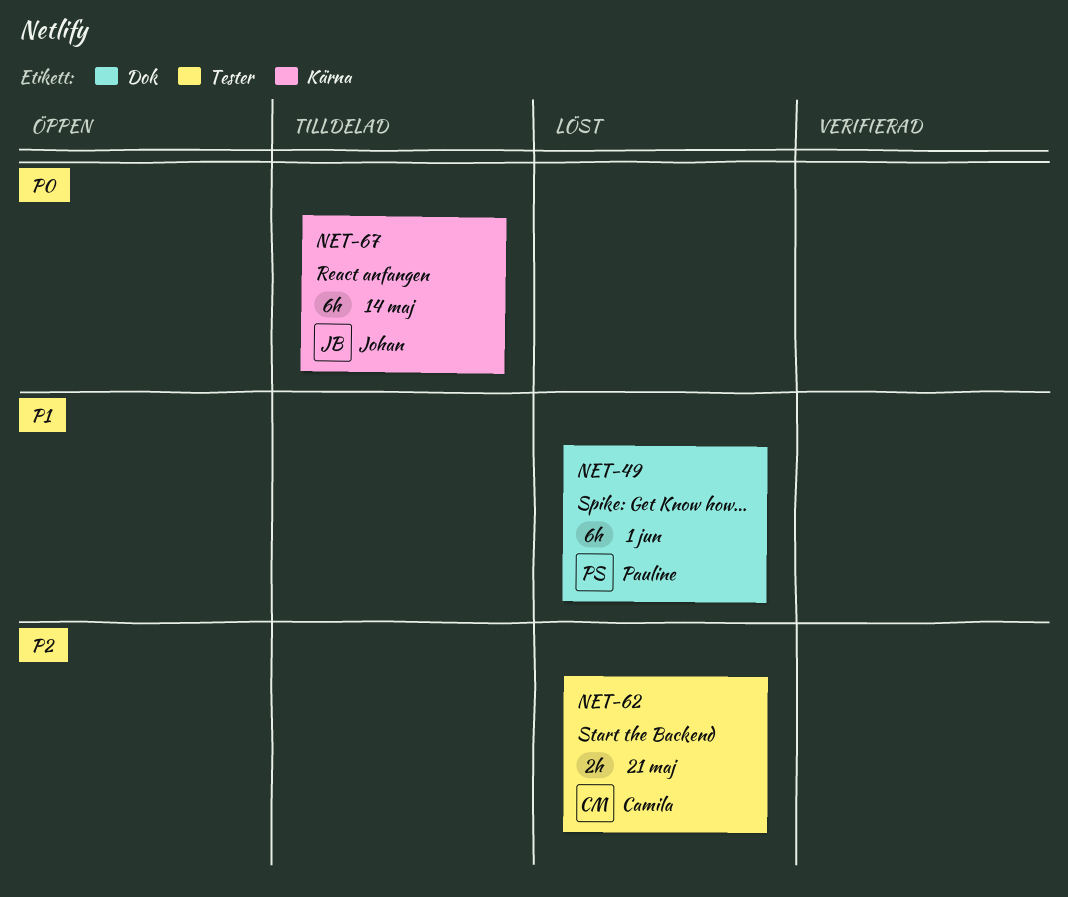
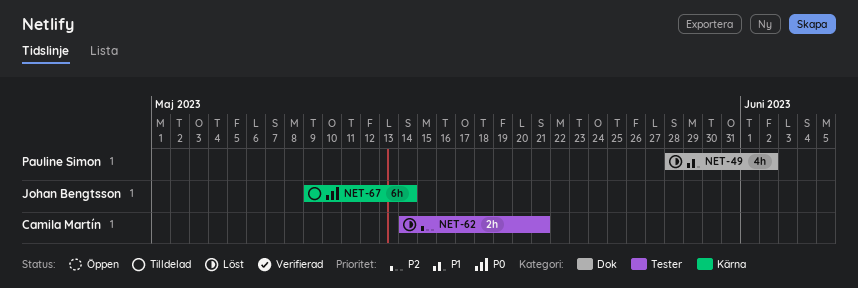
NET-49, estimate: 6h -> 4h
NET-49, due: Jun 1 -> Jun 2

